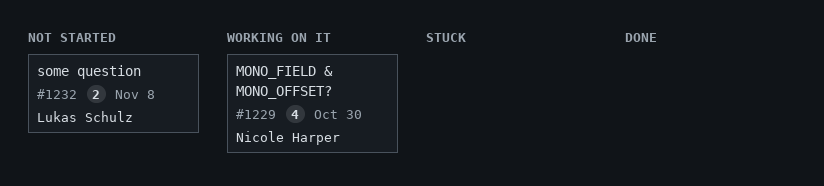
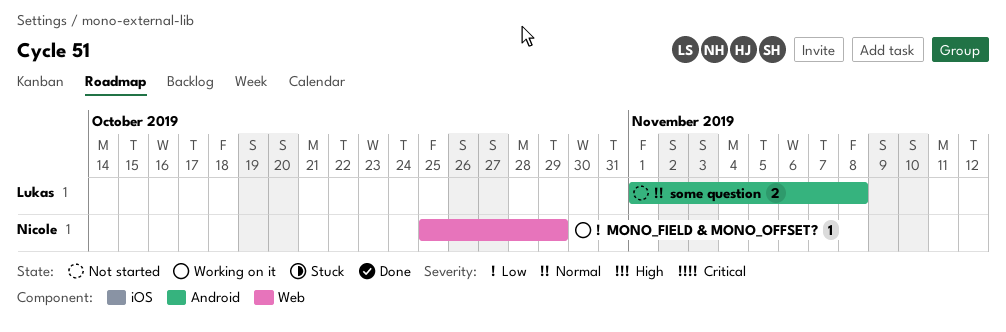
MONO_FIELD & MONO_OFFSET?, estimate: 4 -> 1
MONO_FIELD & MONO_OFFSET?, due: Oct 30 -> Oct 29

